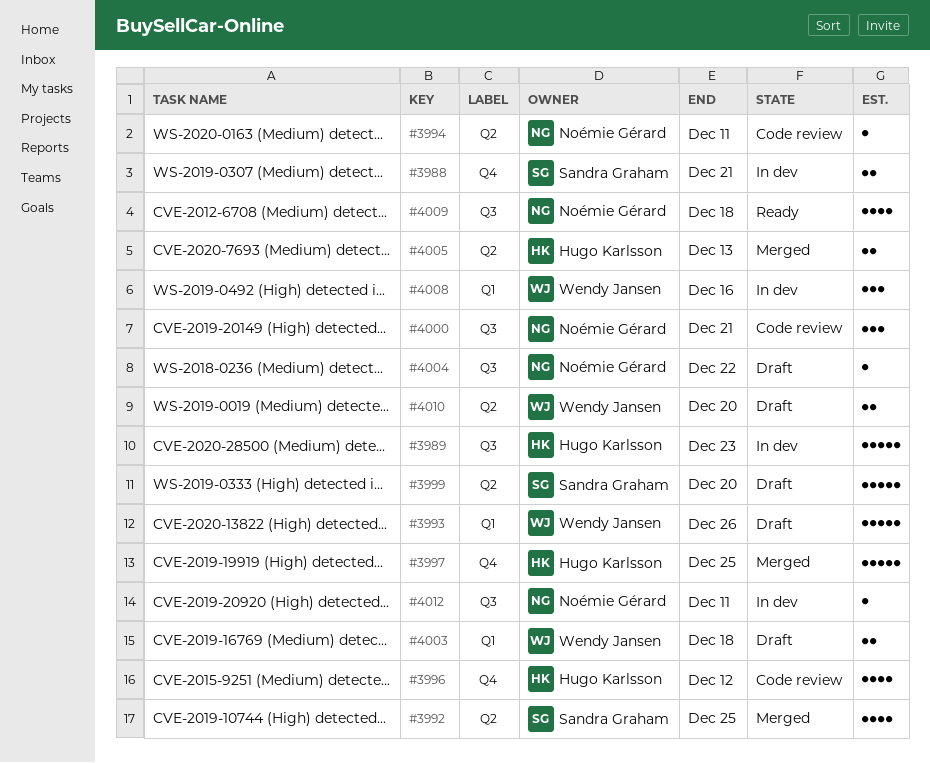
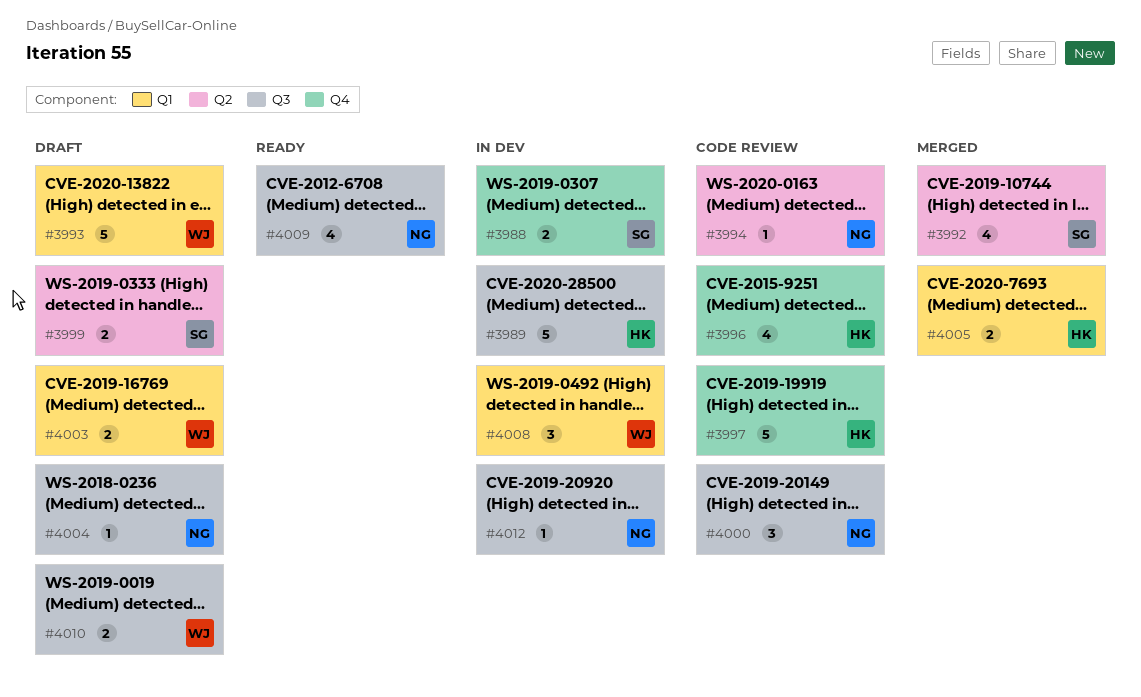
#3997, status: Merged -> Code review
#3999, estimate: 5 -> 2
#4005, label: Q2 -> Q1
#4010, label: Q2 -> Q3

